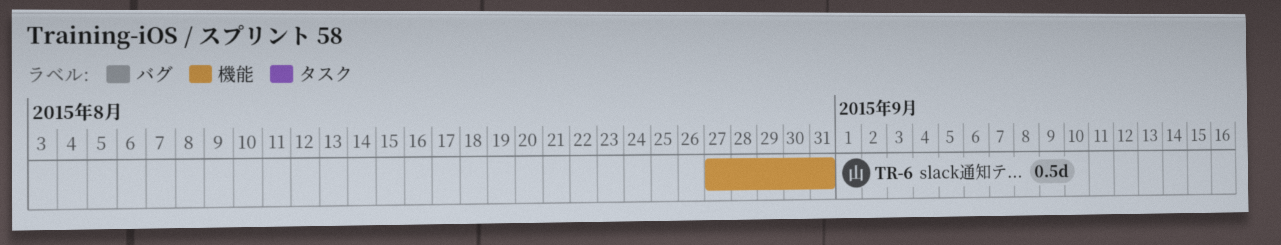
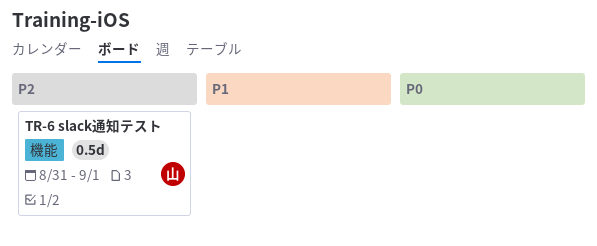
TR-6, start: Aug 27 -> Aug 31
TR-6, due: Aug 31 -> Sep 1

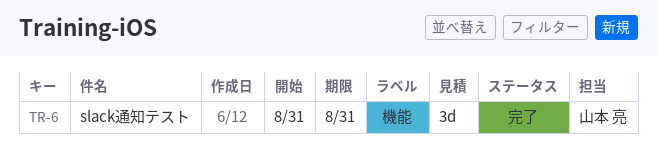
TR-6, estimate: 0.5d -> 3d
TR-6, due: Sep 1 -> Aug 31

